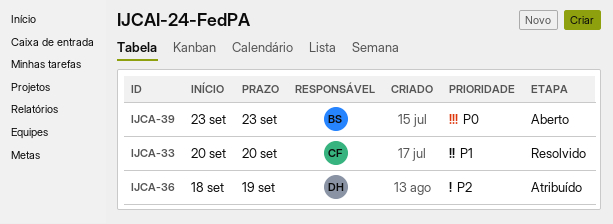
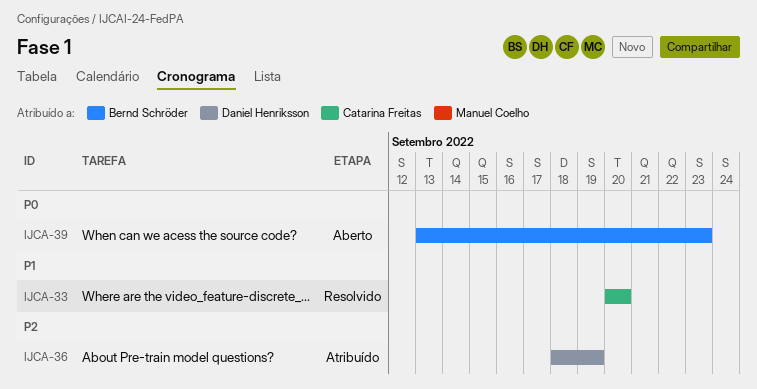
IJCA-39, start: Sep 23 -> Sep 13

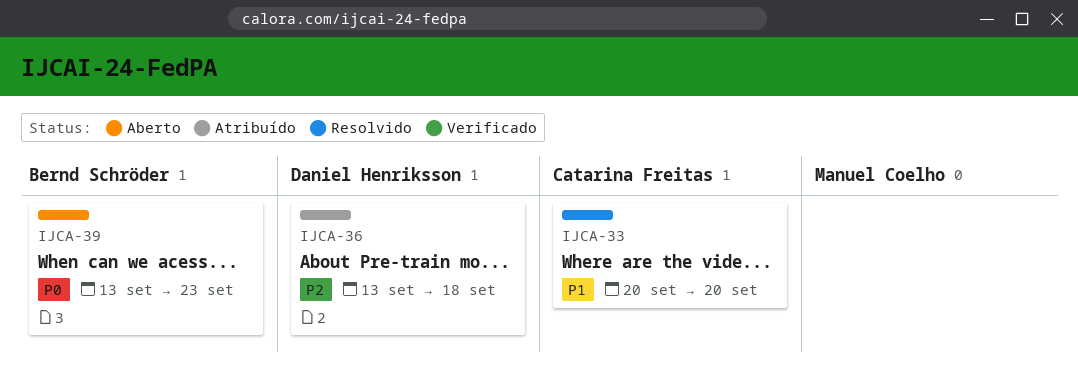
IJCA-36, start: Sep 18 -> Sep 13
IJCA-36, due: Sep 19 -> Sep 18

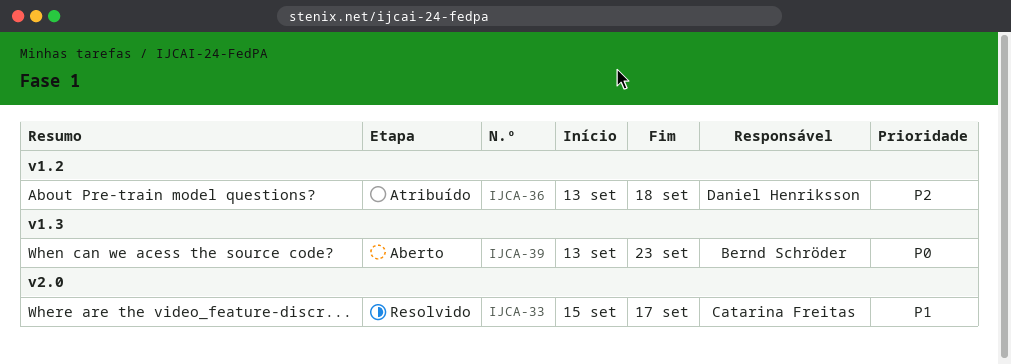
IJCA-33, start: Sep 20 -> Sep 15
IJCA-33, due: Sep 20 -> Sep 17

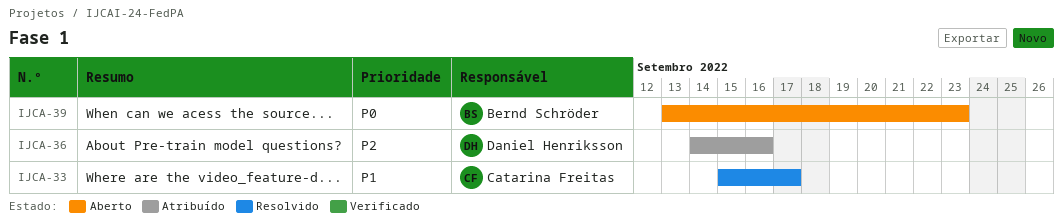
IJCA-36, start: Sep 13 -> Sep 14
IJCA-36, due: Sep 18 -> Sep 16

